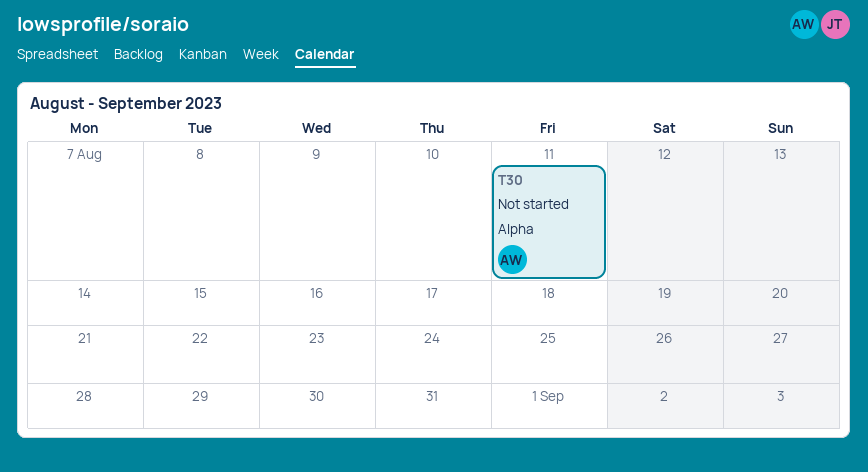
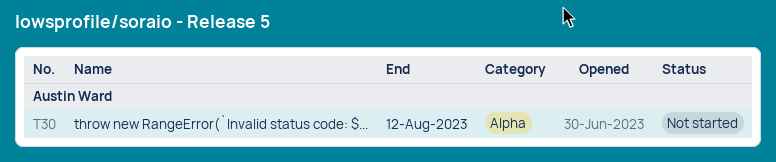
T30, due: Aug 11 -> Aug 12

